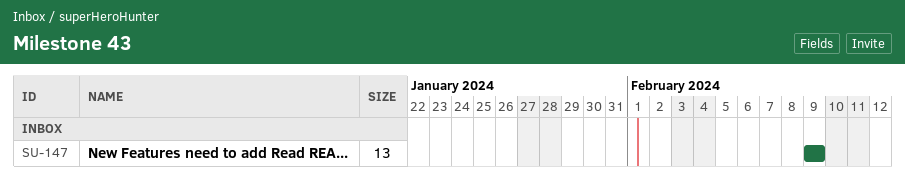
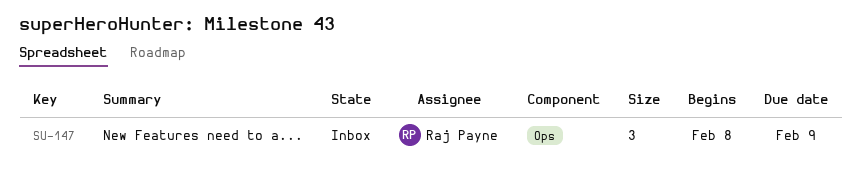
SU-147, estimate: 13 -> 3
SU-147, start: Feb 9 -> Feb 8

